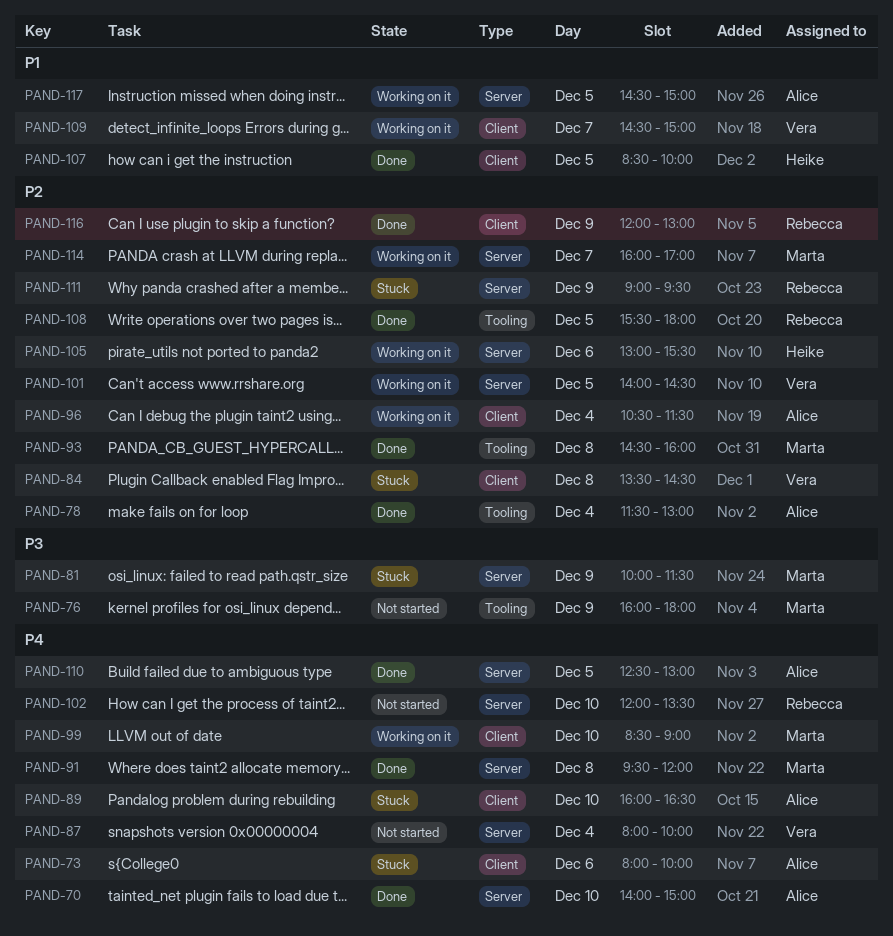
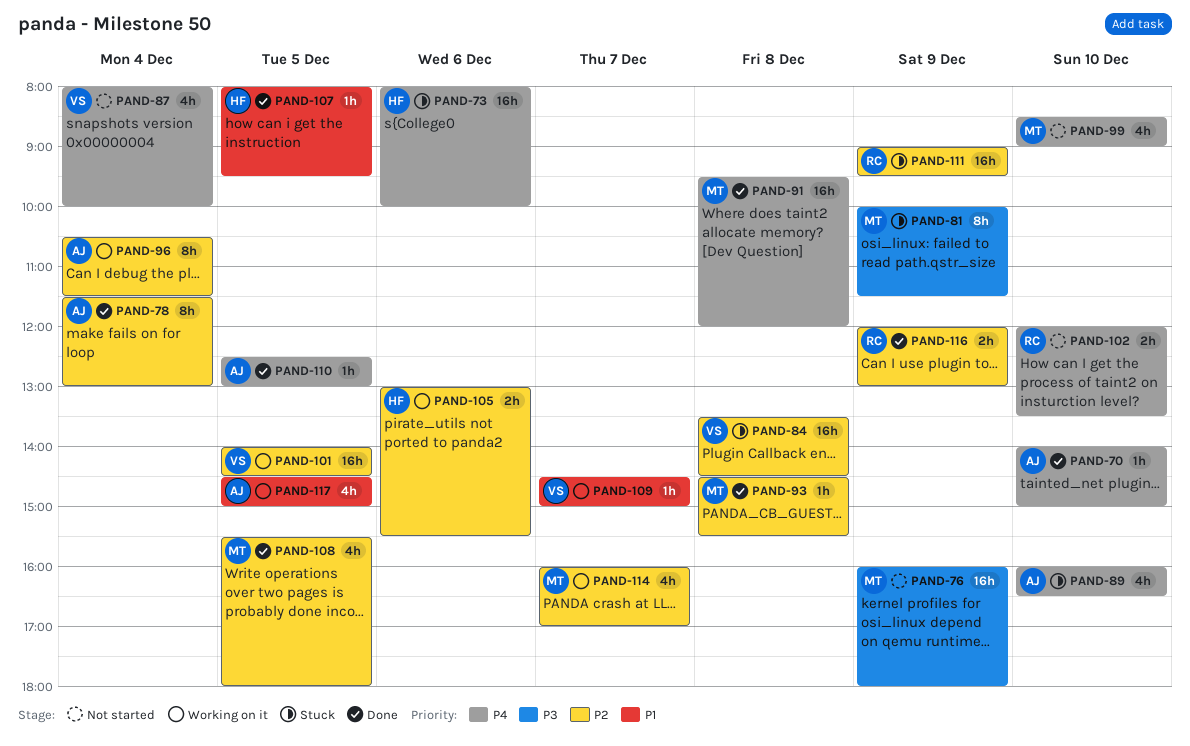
PAND-73, owner: Alice -> Heike
PAND-93, ends: 16:00 -> 15:30
PAND-99, status: Working on it -> Not started
PAND-107, begins: 08:30 -> 08:00
PAND-107, ends: 10:00 -> 09:30
PAND-108, owner: Rebecca -> Marta

